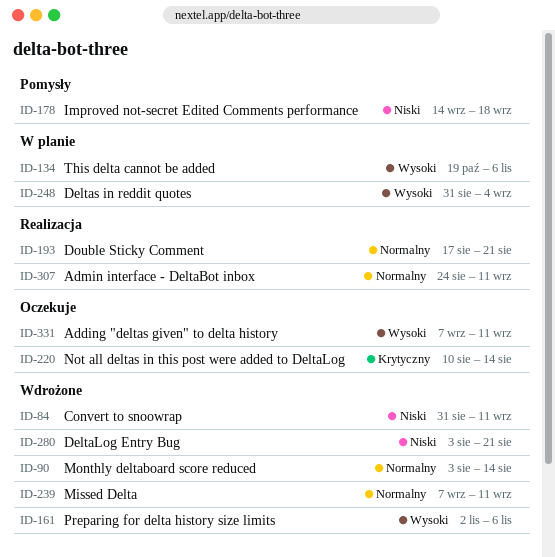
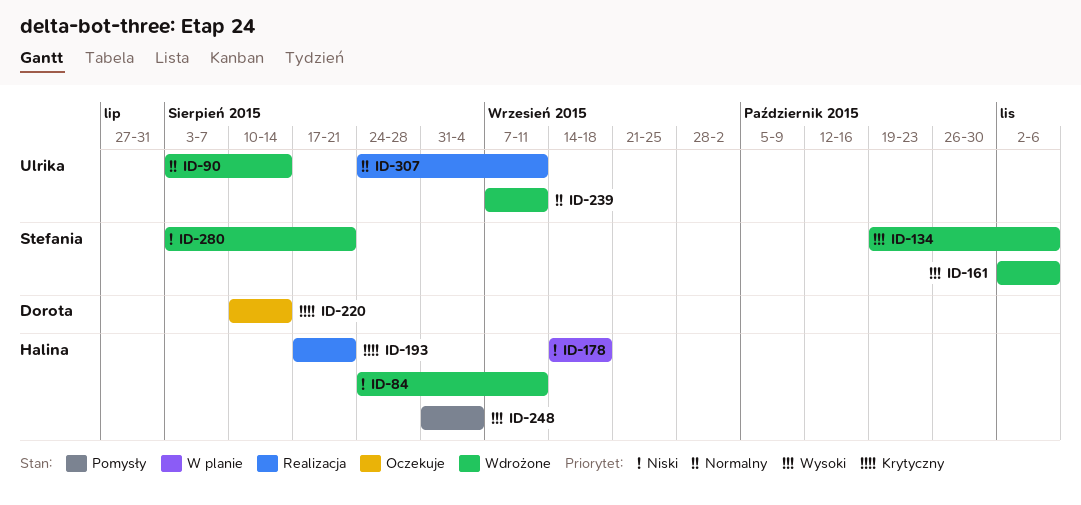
ID-84, start: Aug 31 -> Aug 24
ID-134, status: W planie -> Wdrożone
ID-178, status: Pomysły -> W planie
ID-193, priority: Normalny -> Krytyczny
ID-248, status: W planie -> Pomysły
ID-331: present -> none

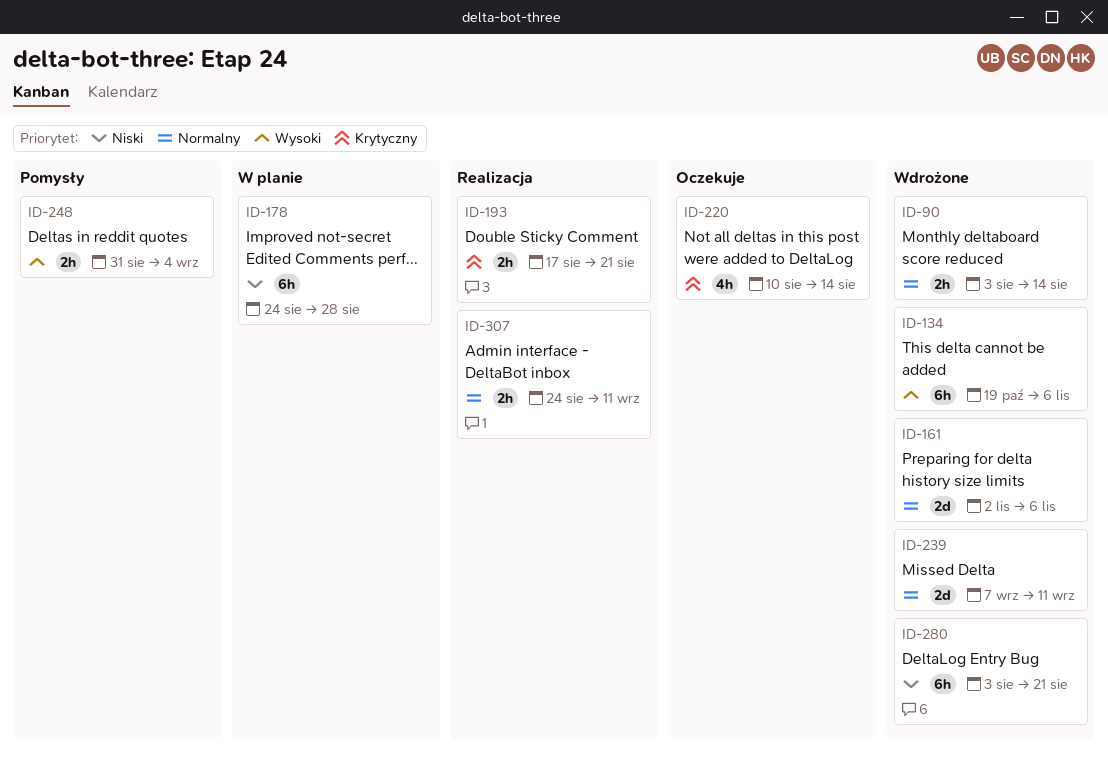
ID-84: present -> none
ID-161, priority: Wysoki -> Normalny
ID-178, start: Sep 14 -> Aug 24
ID-178, due: Sep 18 -> Aug 28

